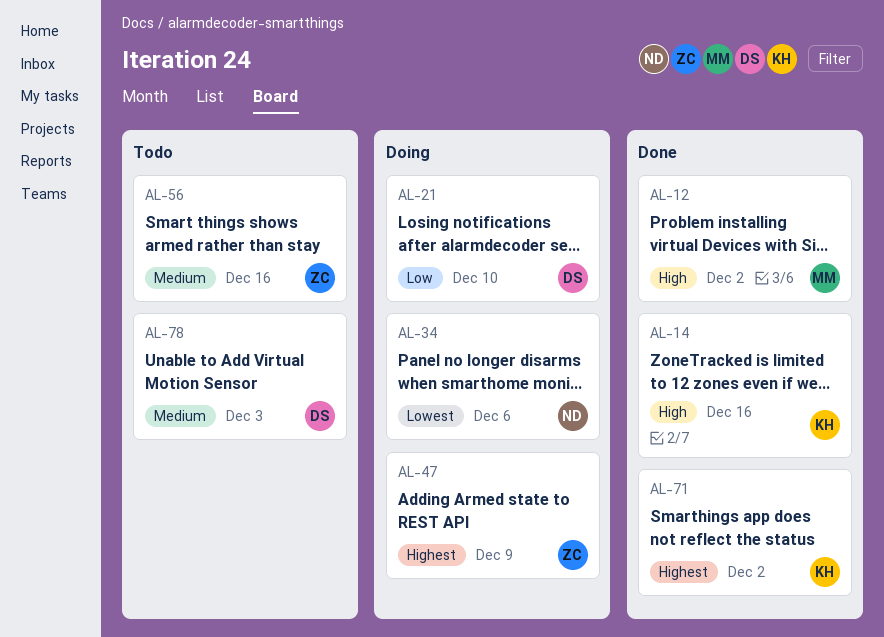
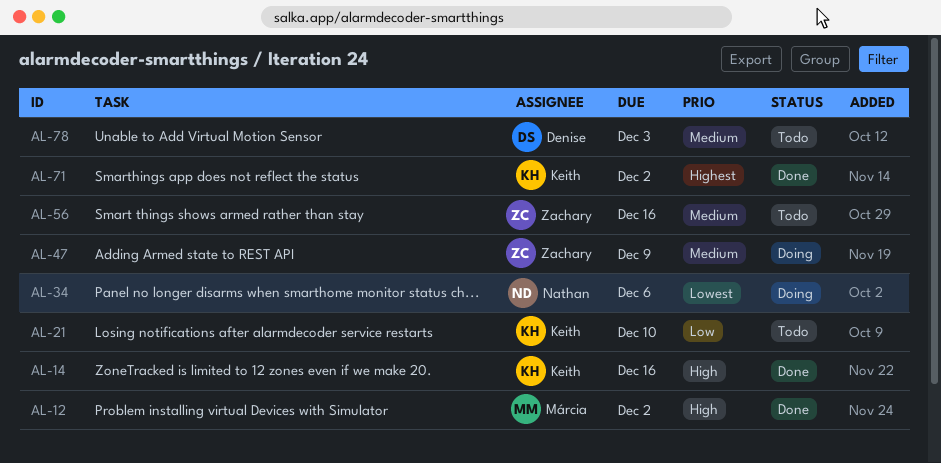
AL-21, status: Doing -> Todo
AL-21, owner: Denise -> Keith
AL-47, priority: Highest -> Medium

